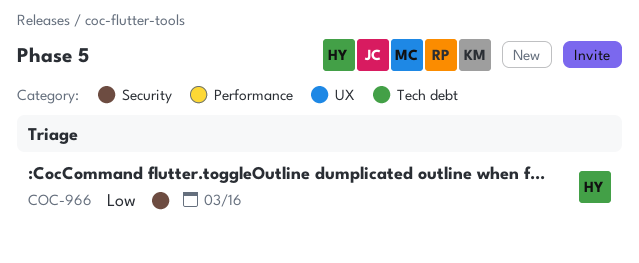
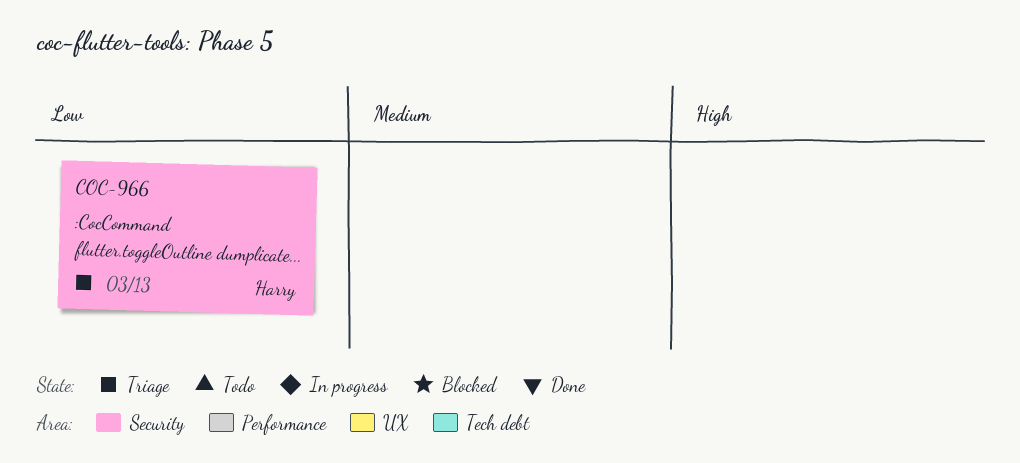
COC-966, due: Mar 16 -> Mar 13

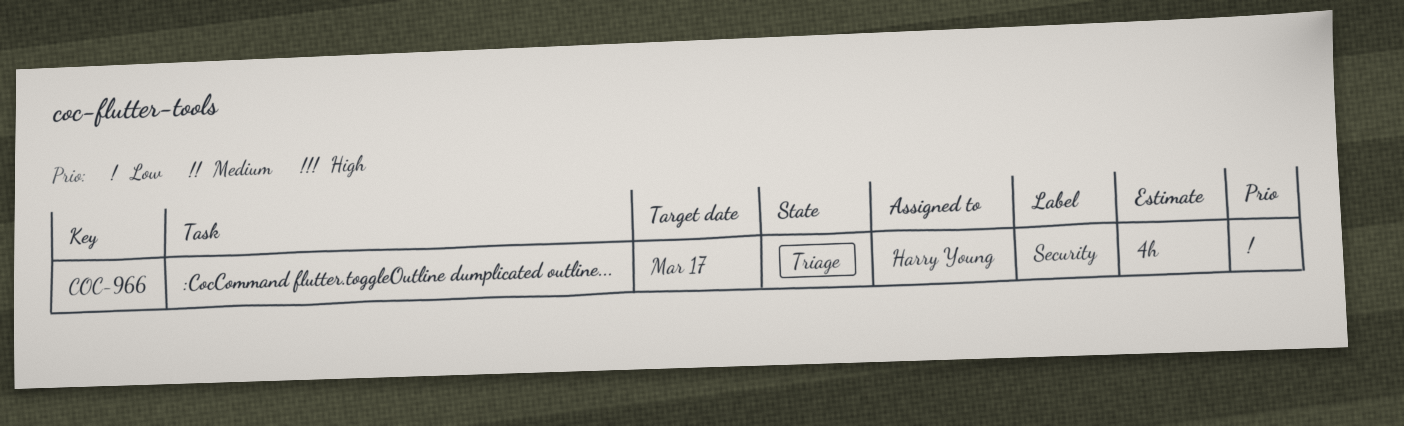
COC-966, due: Mar 13 -> Mar 17

